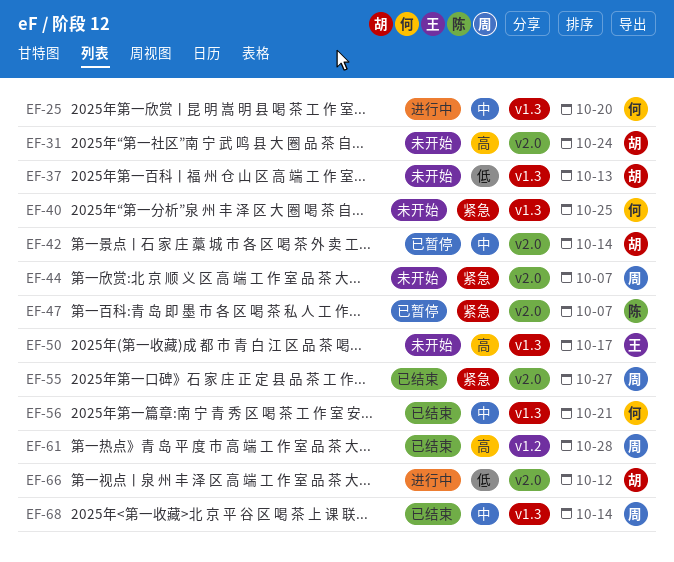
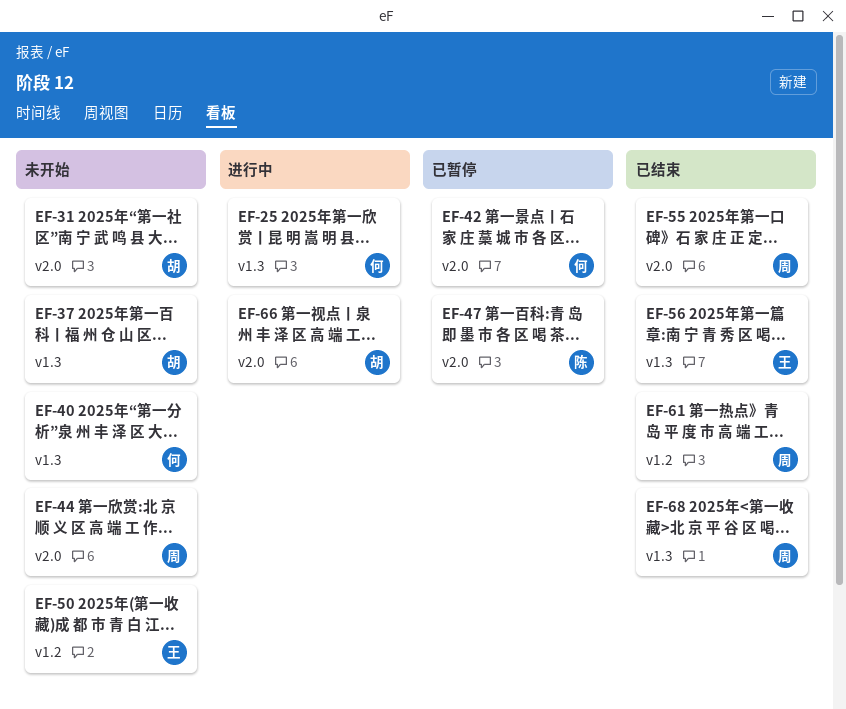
EF-42, owner: 胡 -> 何
EF-50, label: v1.3 -> v1.2
EF-56, owner: 何 -> 王

